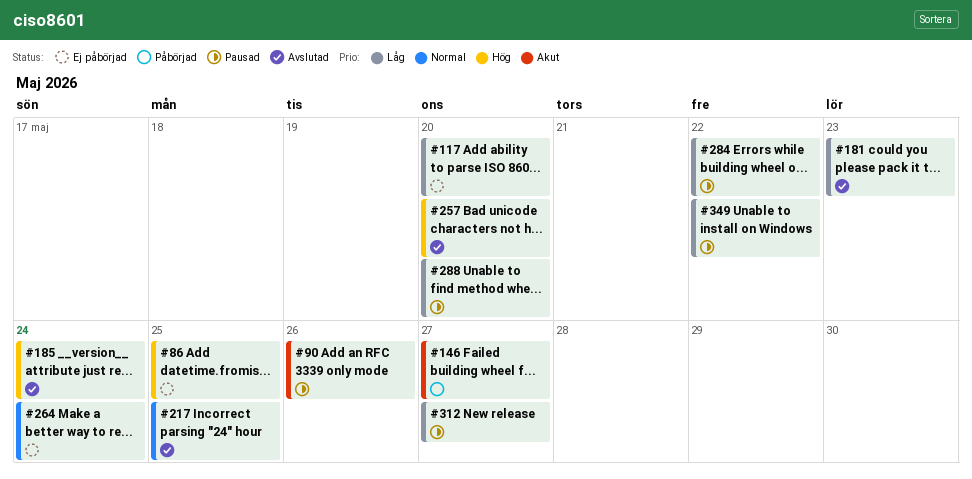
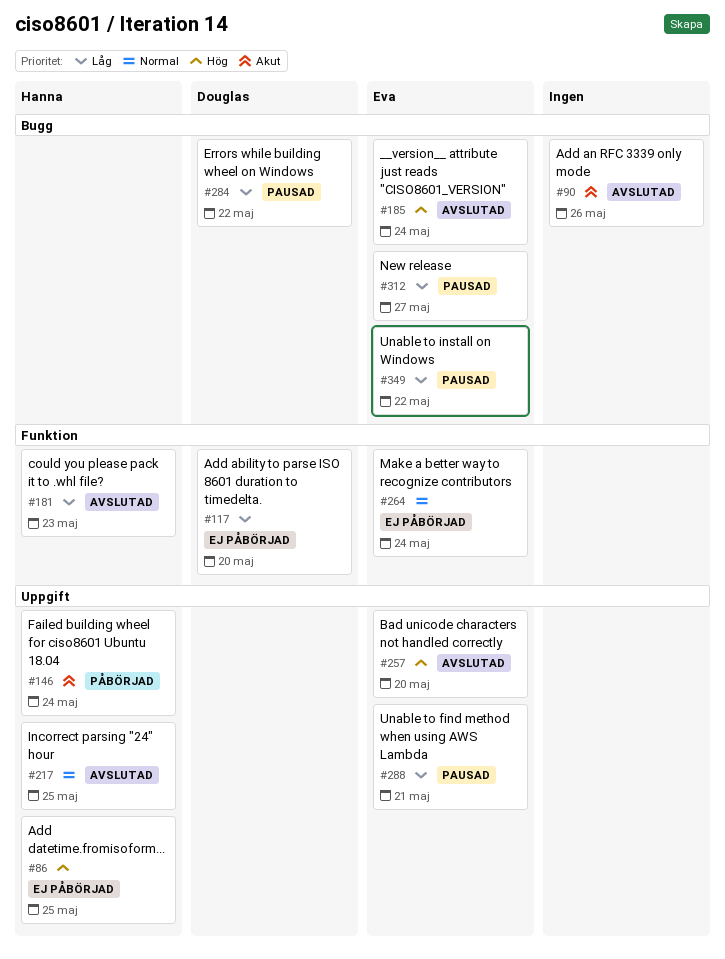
#90, status: Pausad -> Avslutad
#146, due: May 27 -> May 24
#288, due: May 20 -> May 21

